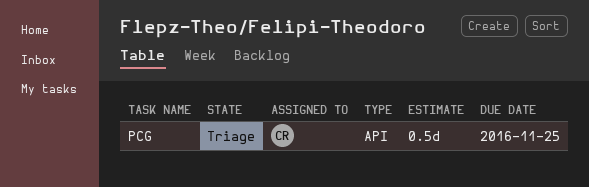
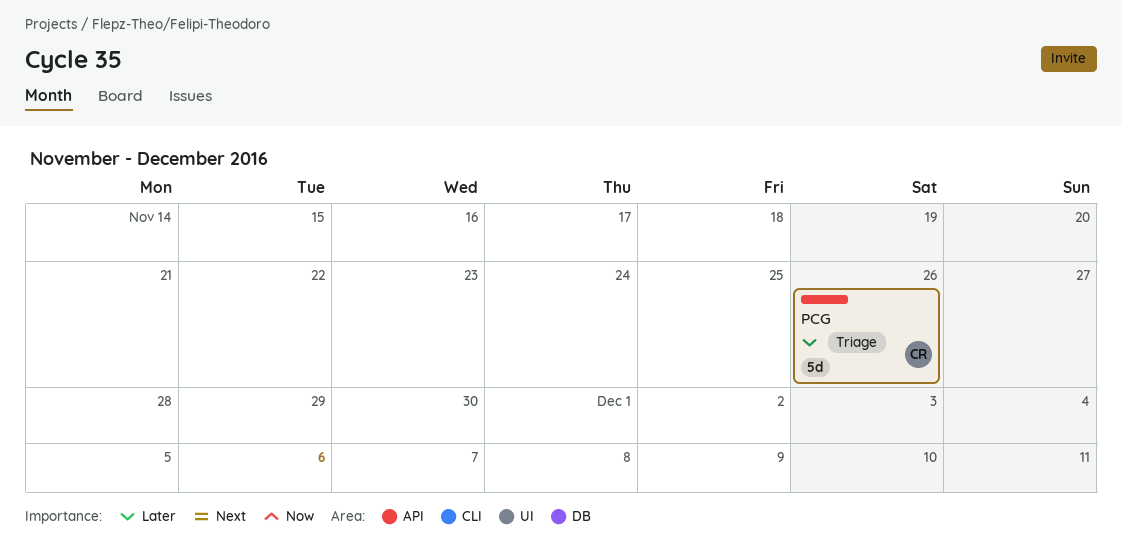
PCG, estimate: 0.5d -> 5d
PCG, due: Nov 25 -> Nov 26

